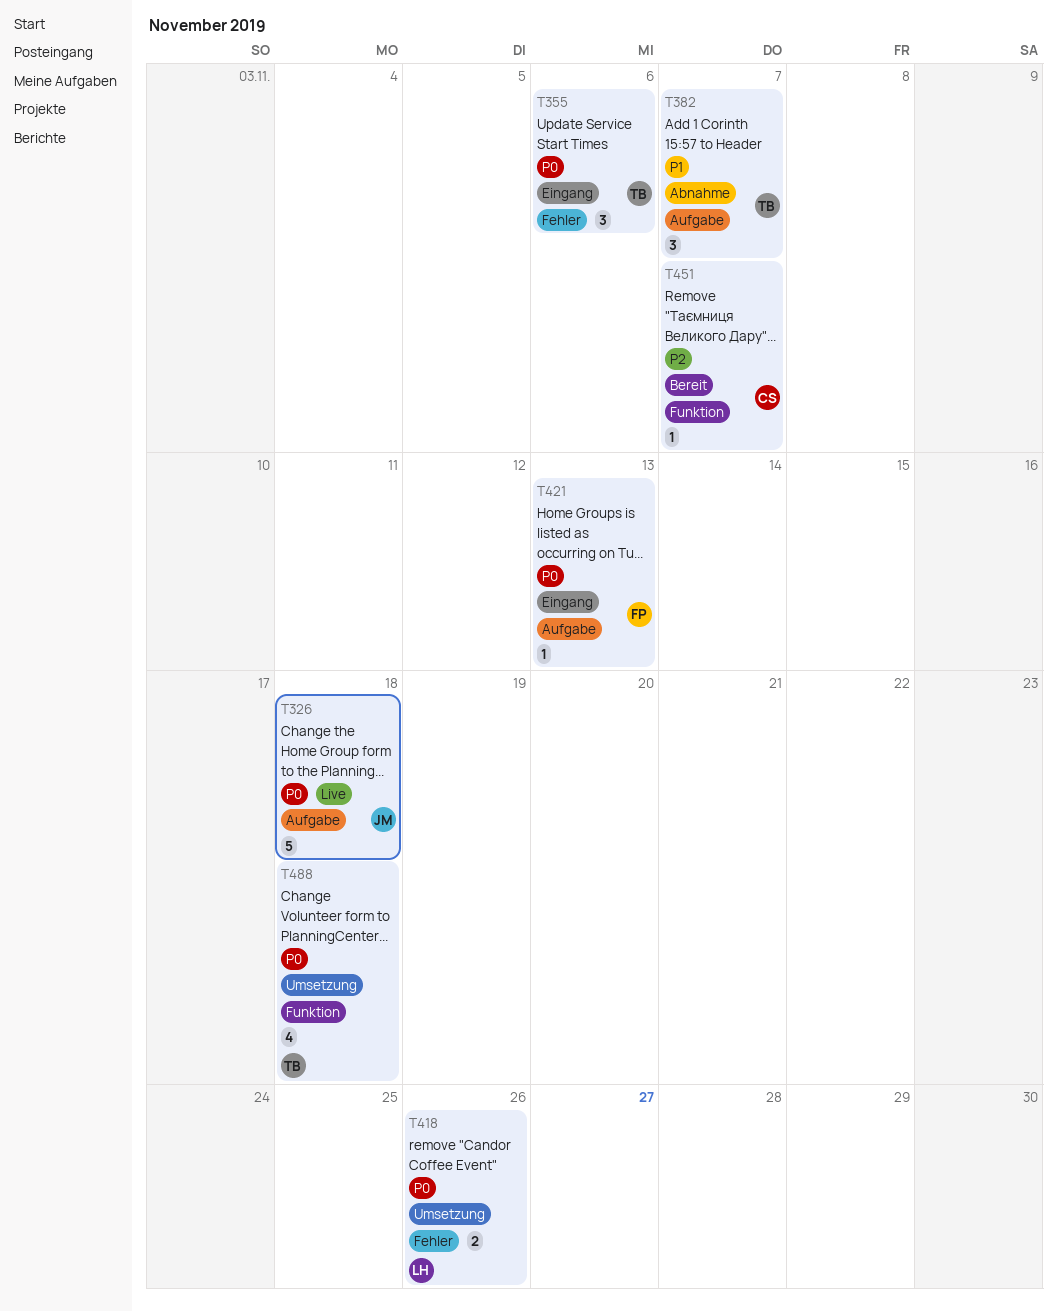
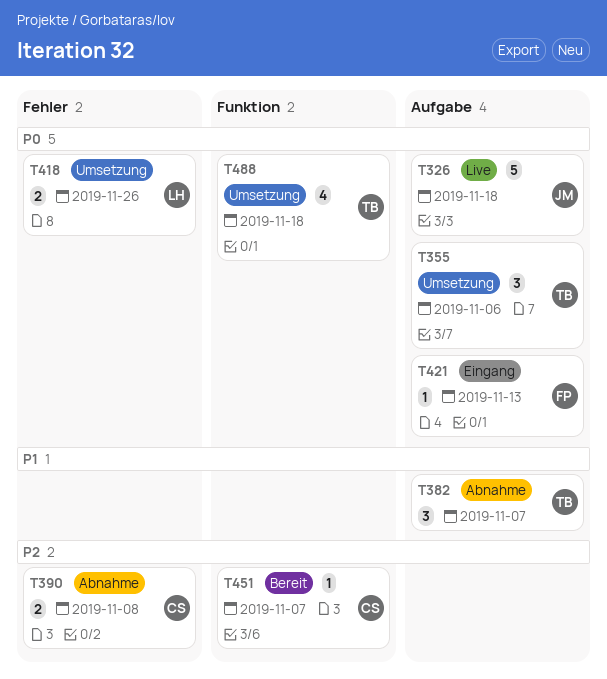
T355, status: Eingang -> Umsetzung
T355, label: Fehler -> Aufgabe
T390: none -> present

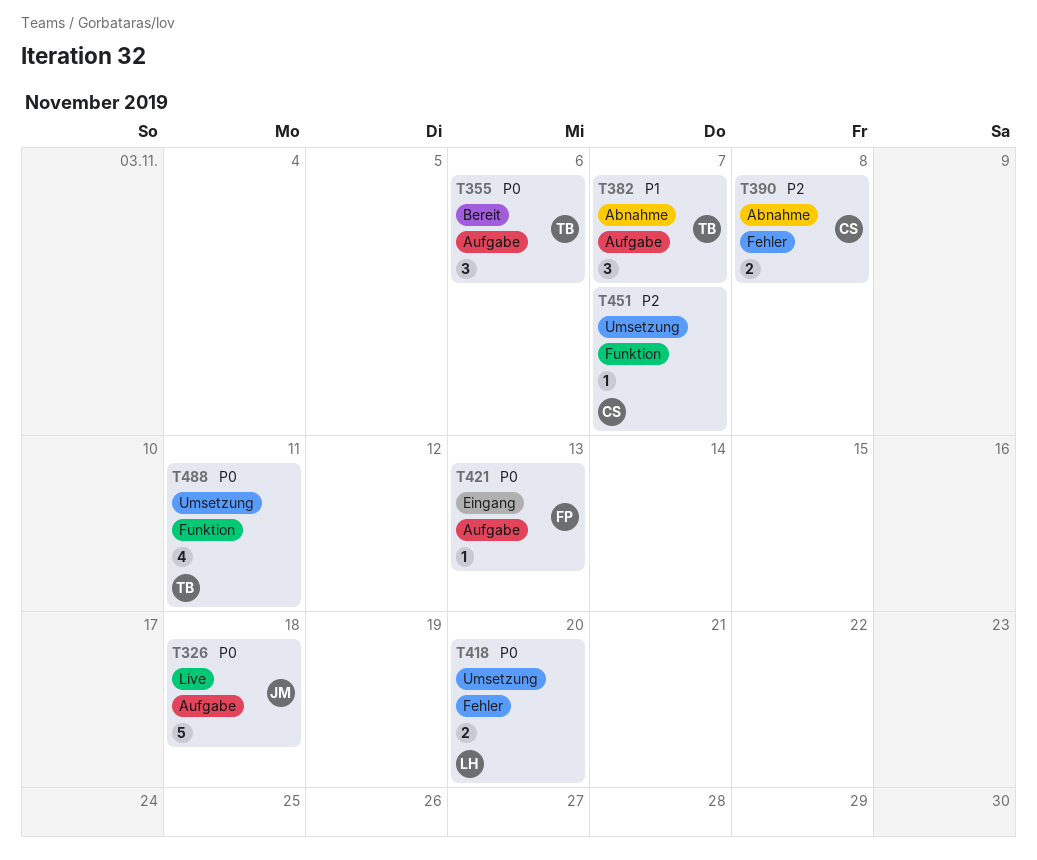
T355, status: Umsetzung -> Bereit
T418, due: Nov 26 -> Nov 20
T451, status: Bereit -> Umsetzung
T488, due: Nov 18 -> Nov 11

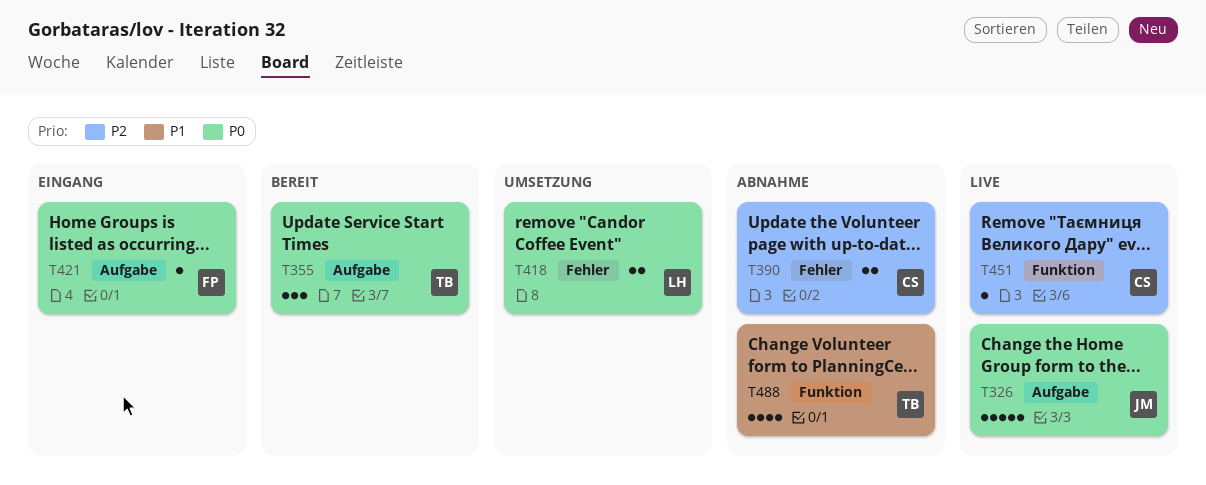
T382: present -> none
T451, status: Umsetzung -> Live
T488, status: Umsetzung -> Abnahme
T488, priority: P0 -> P1

